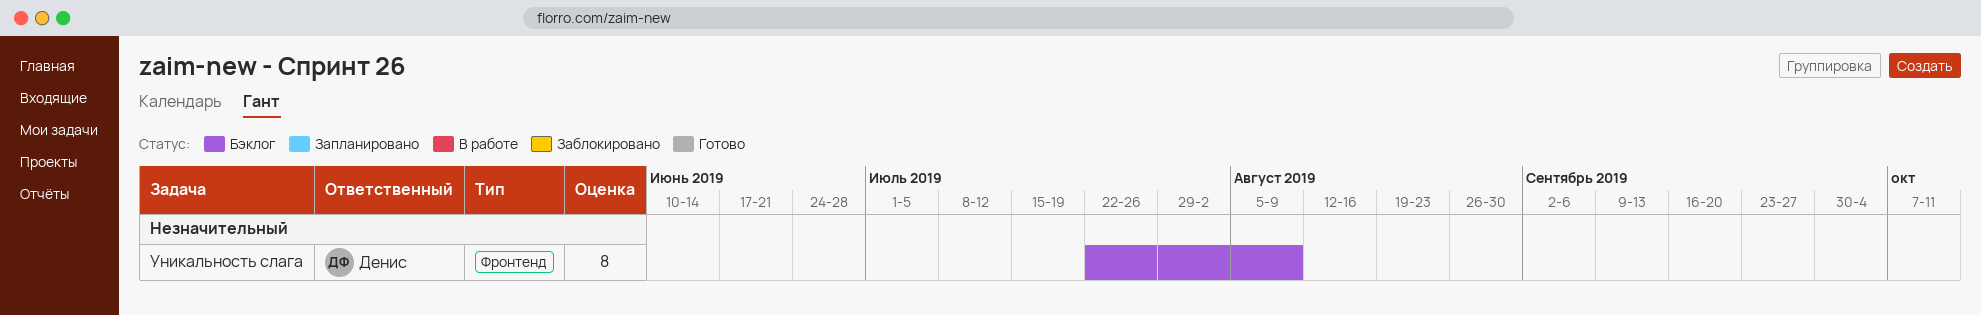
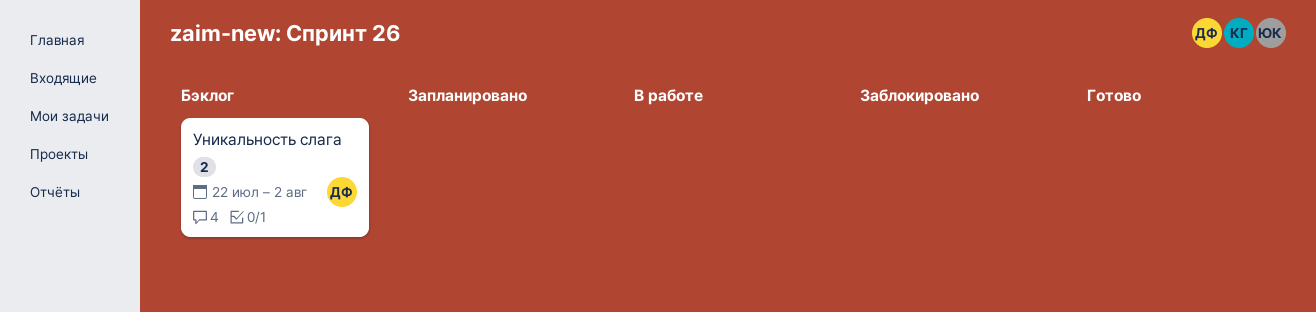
Уникальность слага, estimate: 8 -> 2
Уникальность слага, due: Aug 9 -> Aug 2

